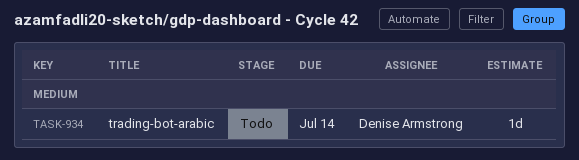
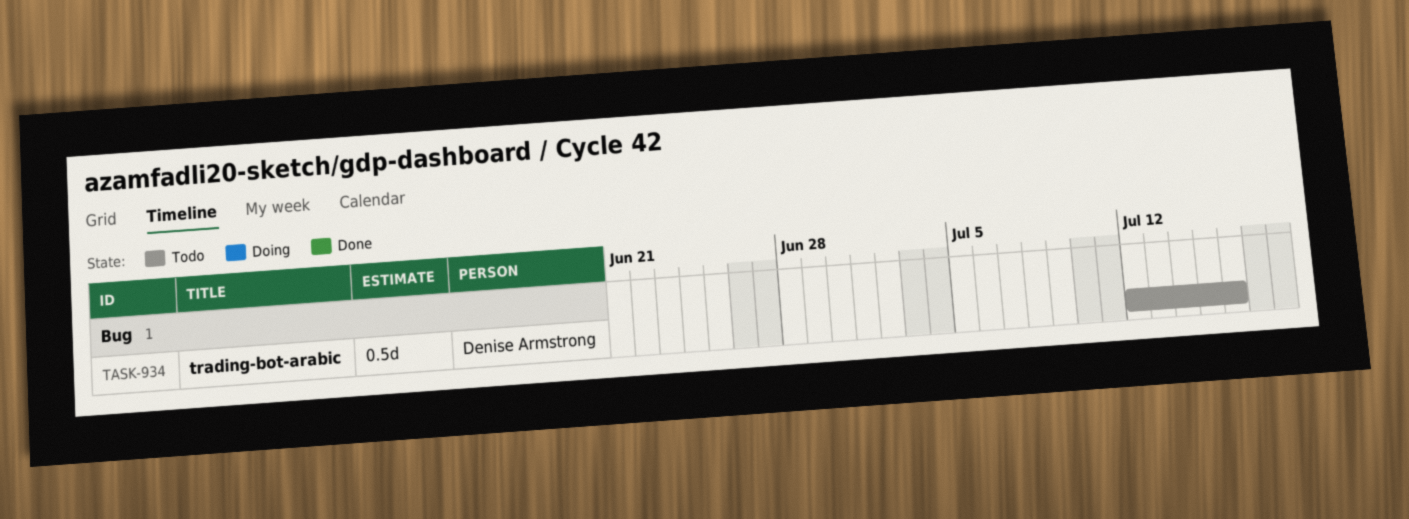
TASK-934, estimate: 1d -> 0.5d
TASK-934, due: Jul 14 -> Jul 16

